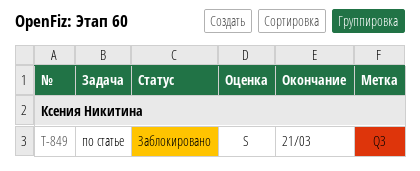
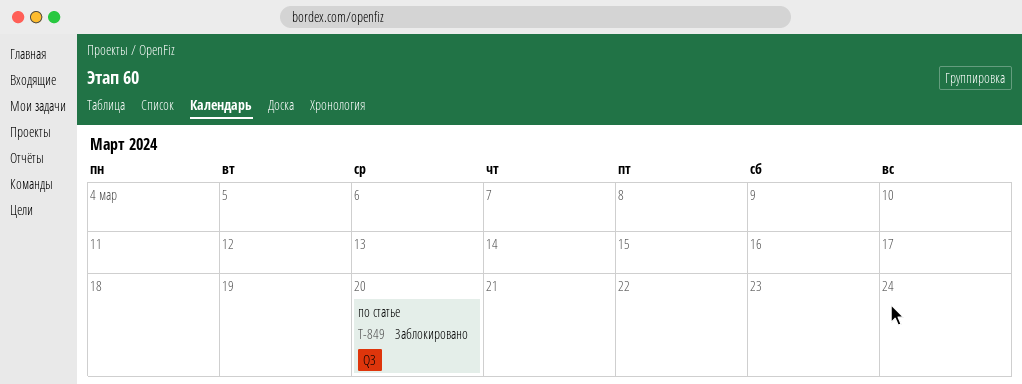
T-849, due: Mar 21 -> Mar 20

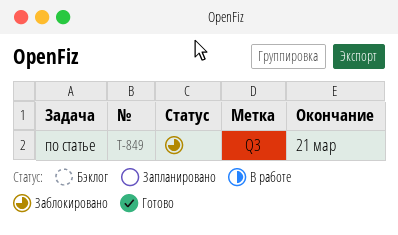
T-849, due: Mar 20 -> Mar 21

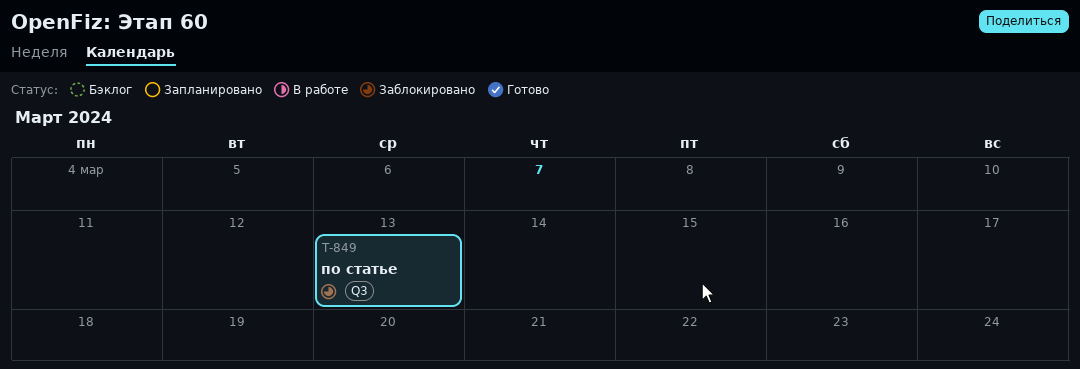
T-849, due: Mar 21 -> Mar 13

